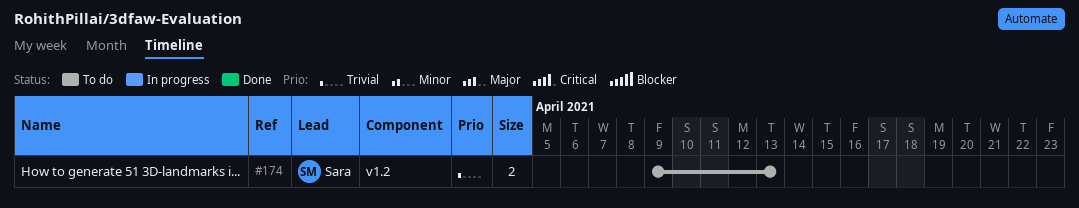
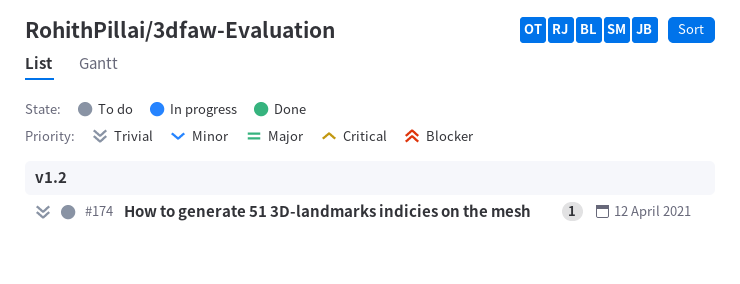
#174, estimate: 2 -> 1
#174, due: Apr 13 -> Apr 12

